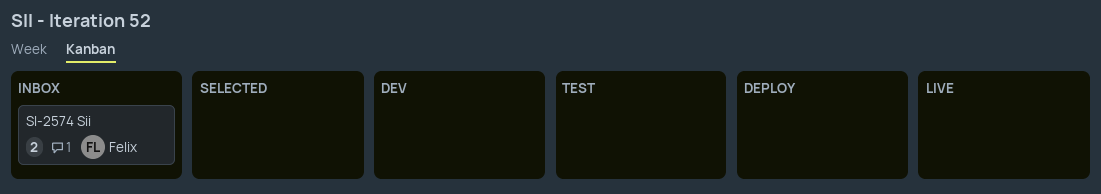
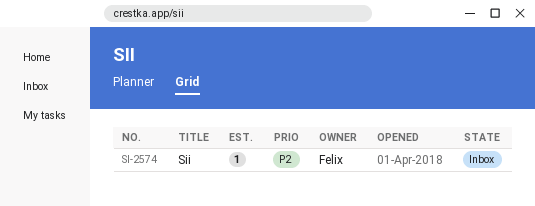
SI-2574, estimate: 2 -> 1

